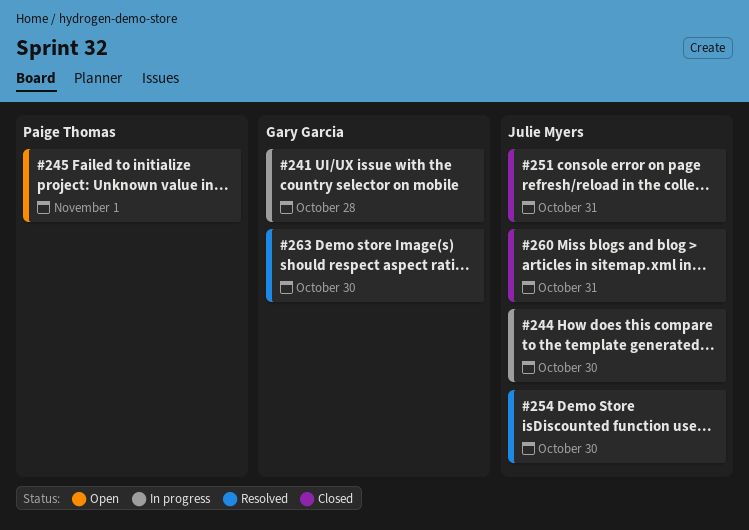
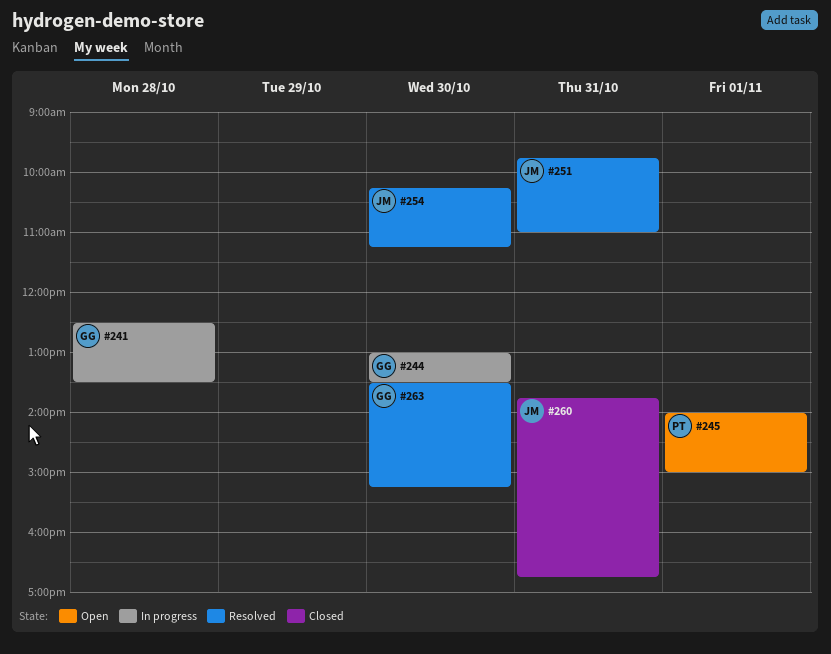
#244, owner: Julie Myers -> Gary Garcia
#251, status: Closed -> Resolved

